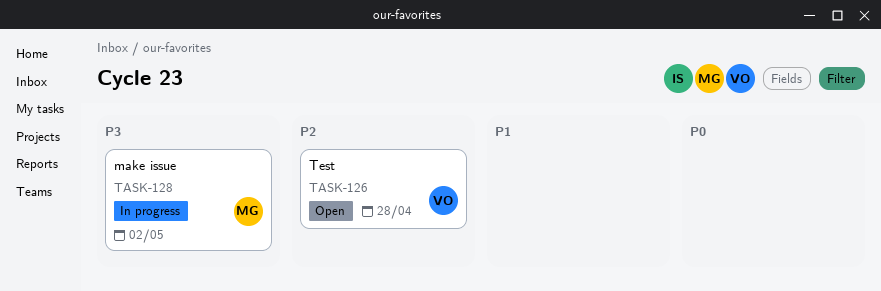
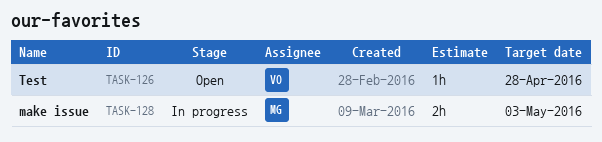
TASK-128, due: May 2 -> May 3

